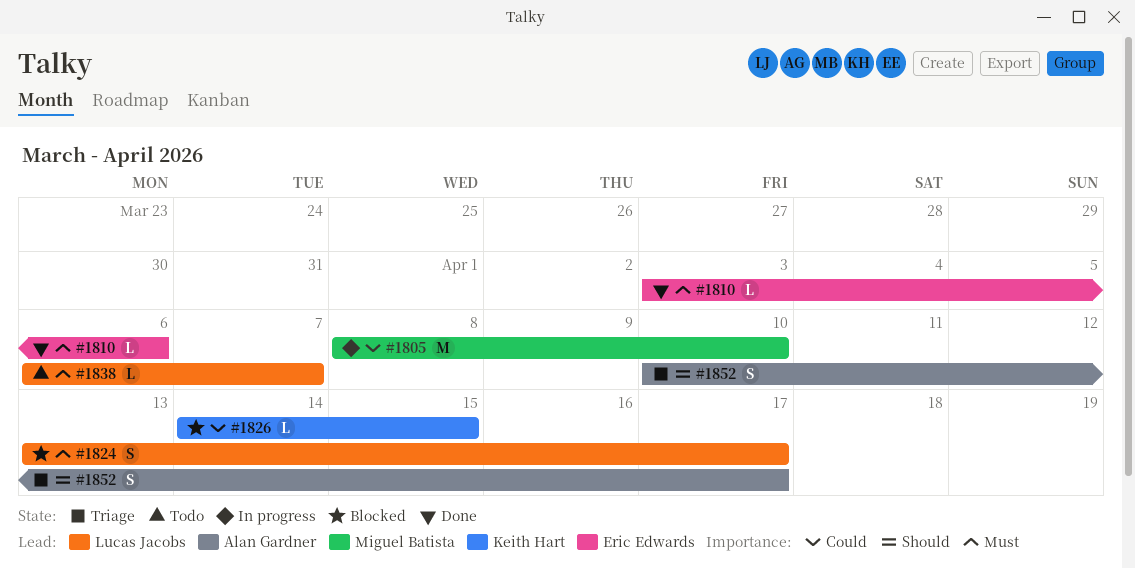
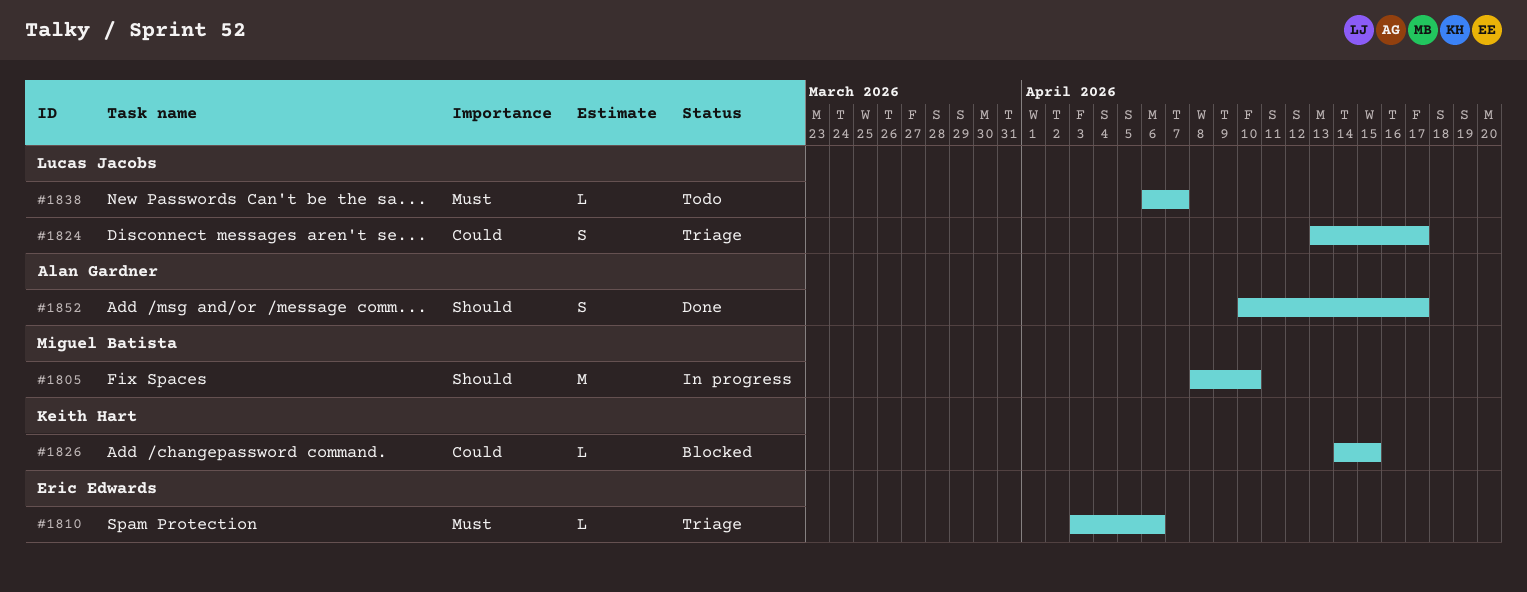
#1805, priority: Could -> Should
#1810, status: Done -> Triage
#1824, status: Blocked -> Triage
#1824, priority: Must -> Could
#1852, status: Triage -> Done

